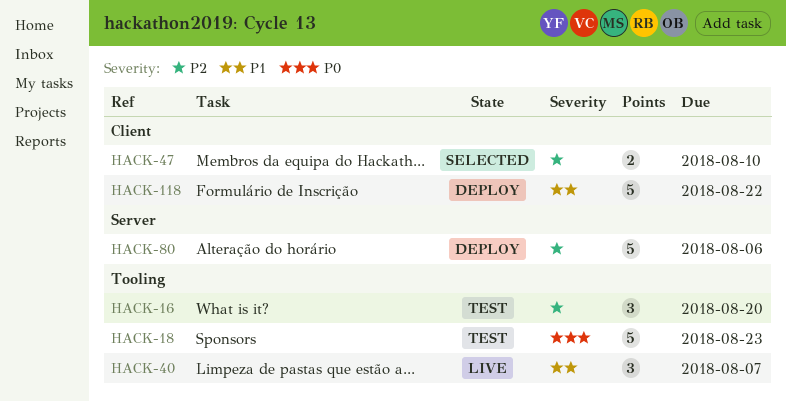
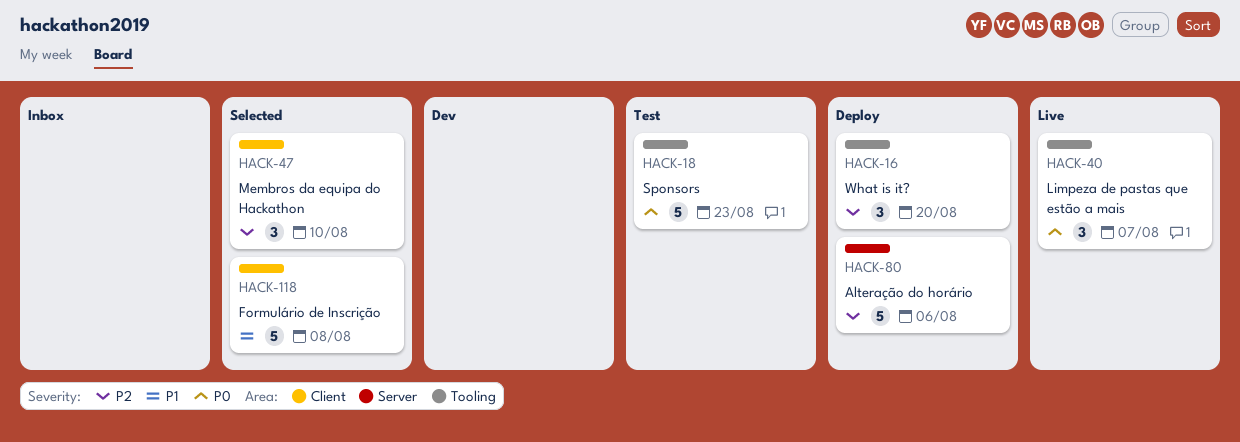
HACK-16, status: Test -> Deploy
HACK-40, priority: P1 -> P0
HACK-47, estimate: 2 -> 3
HACK-118, status: Deploy -> Selected
HACK-118, due: Aug 22 -> Aug 8

